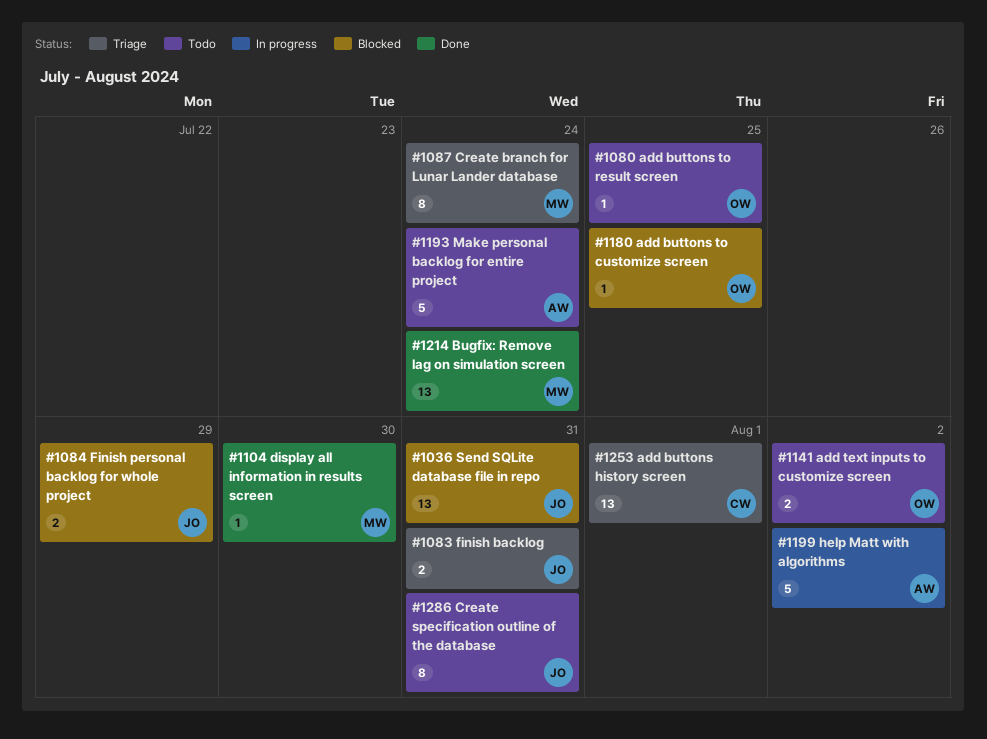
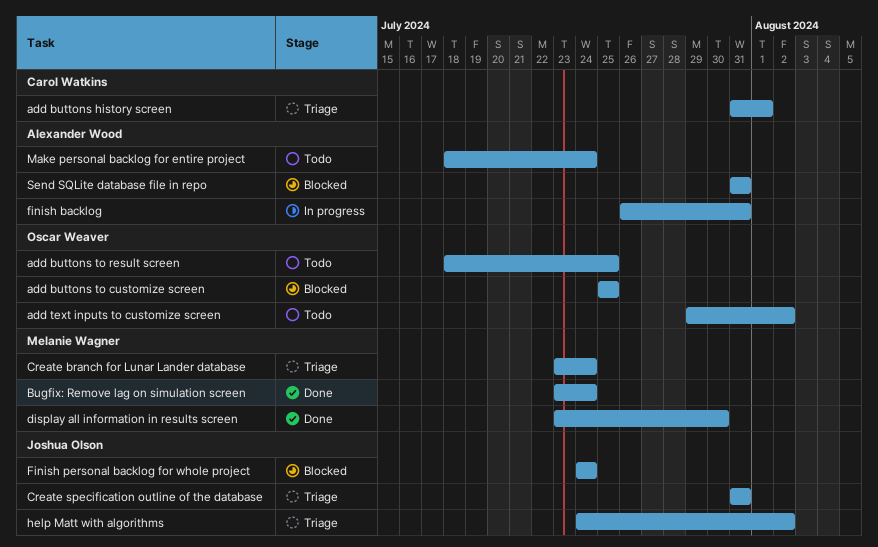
Create specification outline of the database, status: Todo -> Triage
finish backlog, status: Triage -> In progress
finish backlog, owner: Joshua Olson -> Alexander Wood
Finish personal backlog for whole project, due: Jul 29 -> Jul 24
help Matt with algorithms, status: In progress -> Triage
help Matt with algorithms, owner: Alexander Wood -> Joshua Olson
Send SQLite database file in repo, owner: Joshua Olson -> Alexander Wood

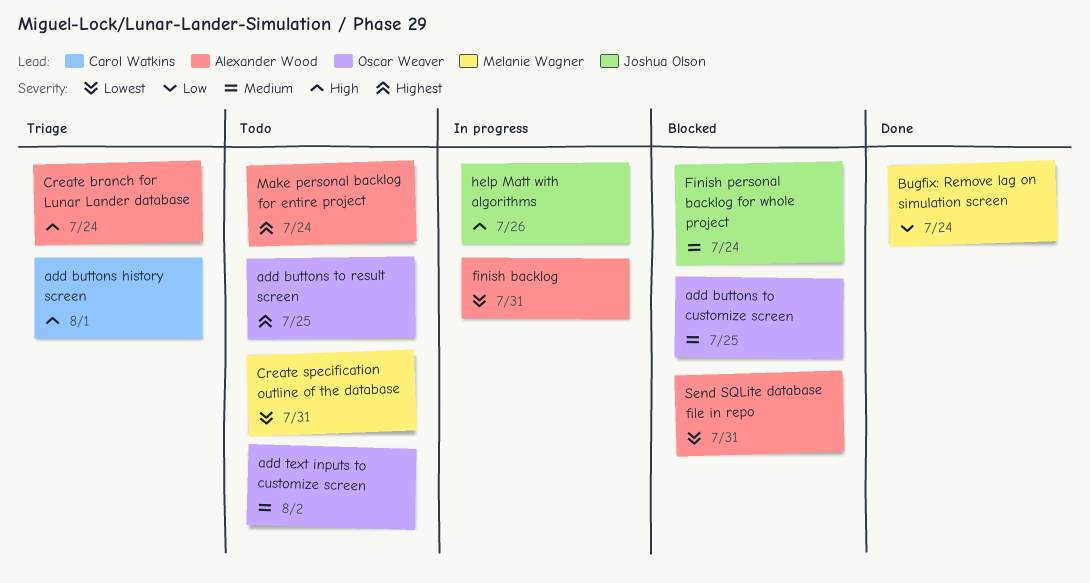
Create branch for Lunar Lander database, owner: Melanie Wagner -> Alexander Wood
Create specification outline of the database, status: Triage -> Todo
Create specification outline of the database, owner: Joshua Olson -> Melanie Wagner
display all information in results screen: present -> none
help Matt with algorithms, status: Triage -> In progress
help Matt with algorithms, due: Aug 2 -> Jul 26

